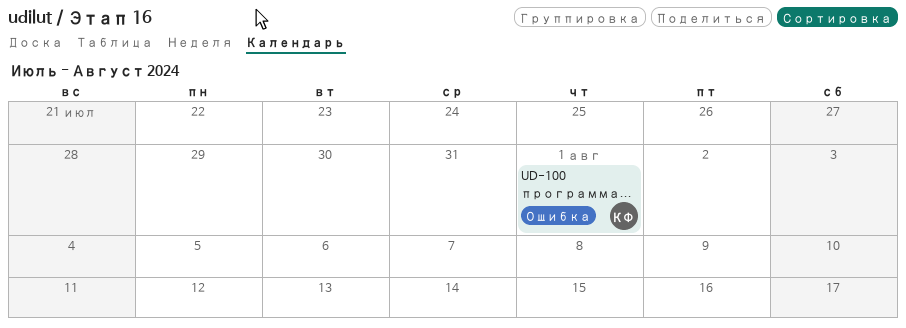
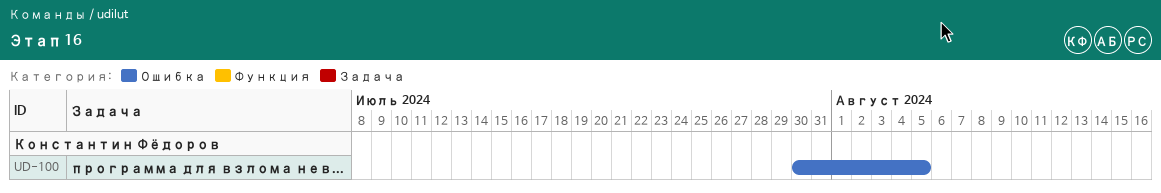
UD-100, due: Aug 1 -> Aug 5

